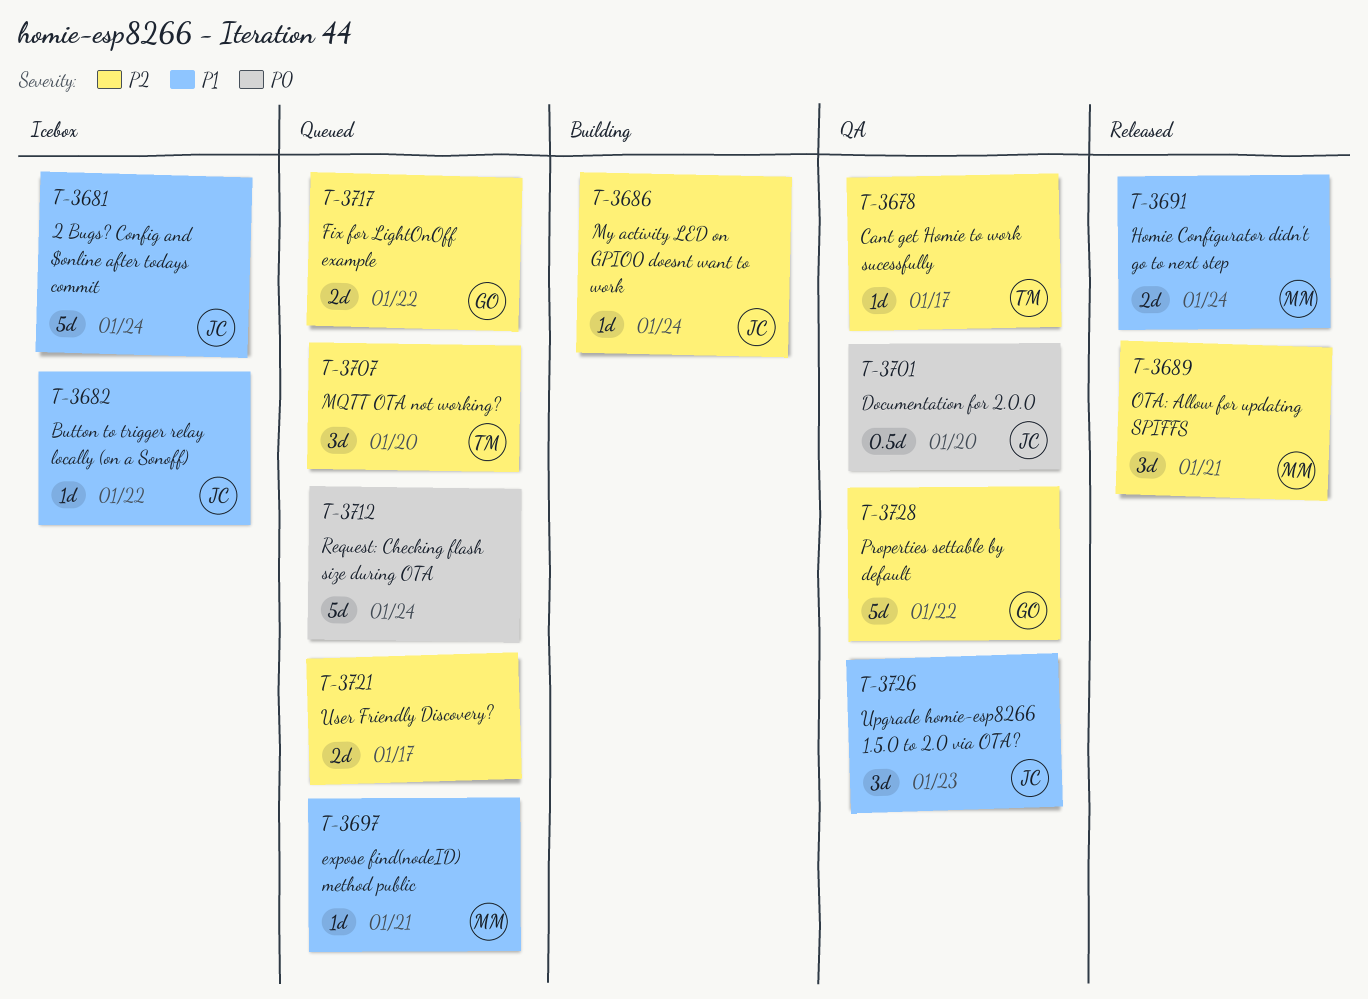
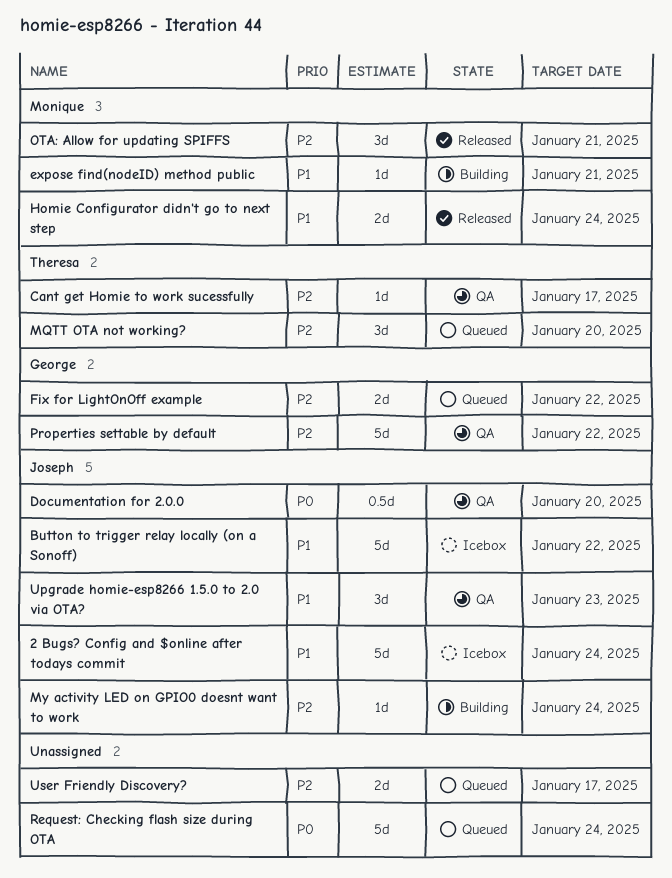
Button to trigger relay locally (on a Sonoff), estimate: 1d -> 5d
expose find(nodeID) method public, status: Queued -> Building

